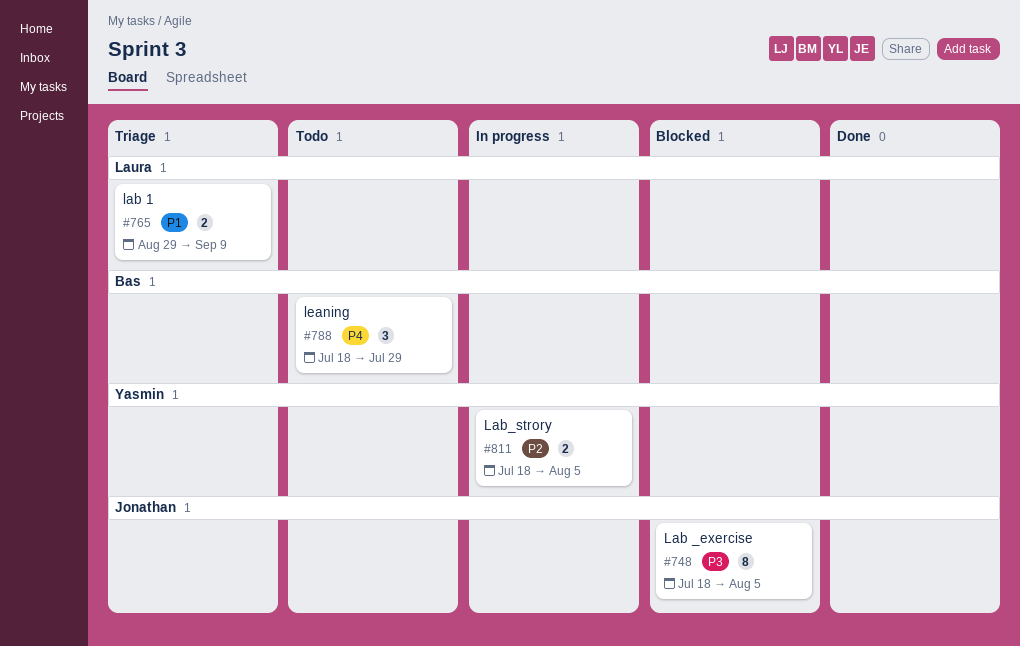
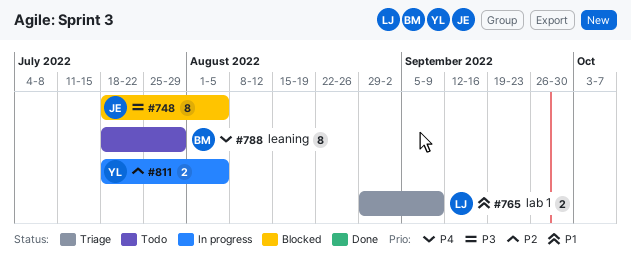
#788, estimate: 3 -> 8

